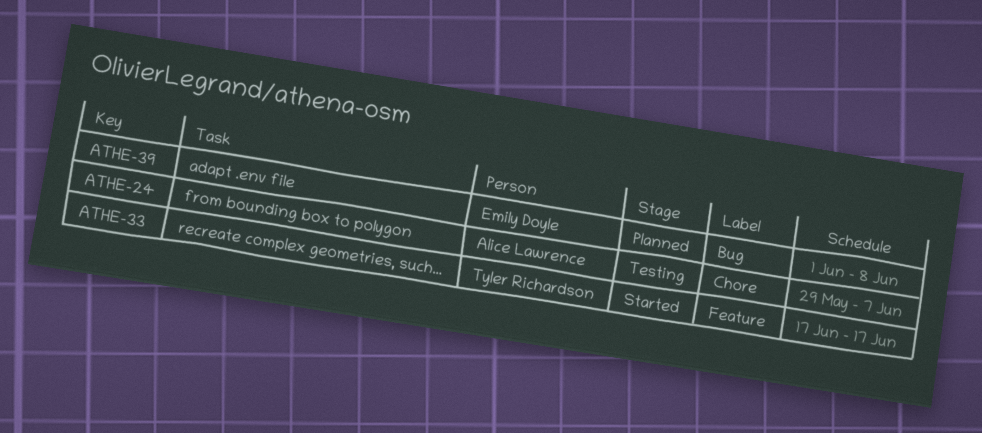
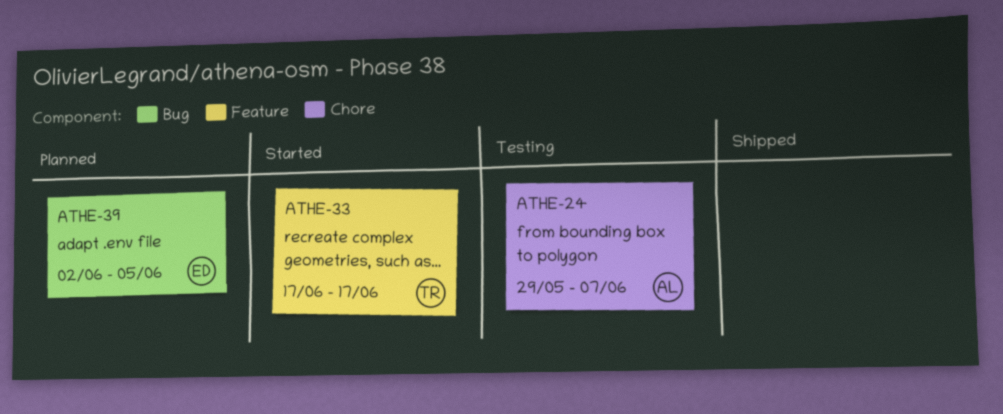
ATHE-39, start: Jun 1 -> Jun 2
ATHE-39, due: Jun 8 -> Jun 5

